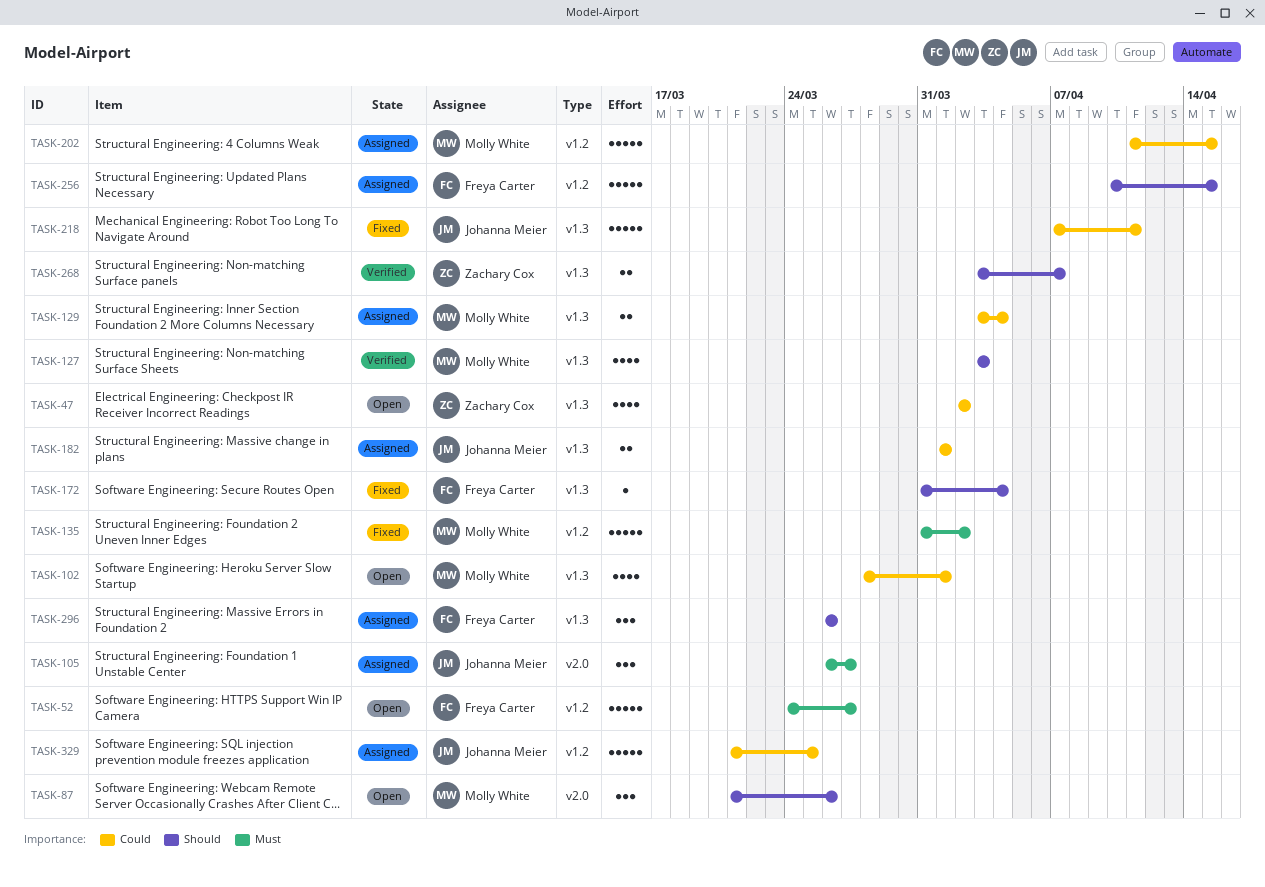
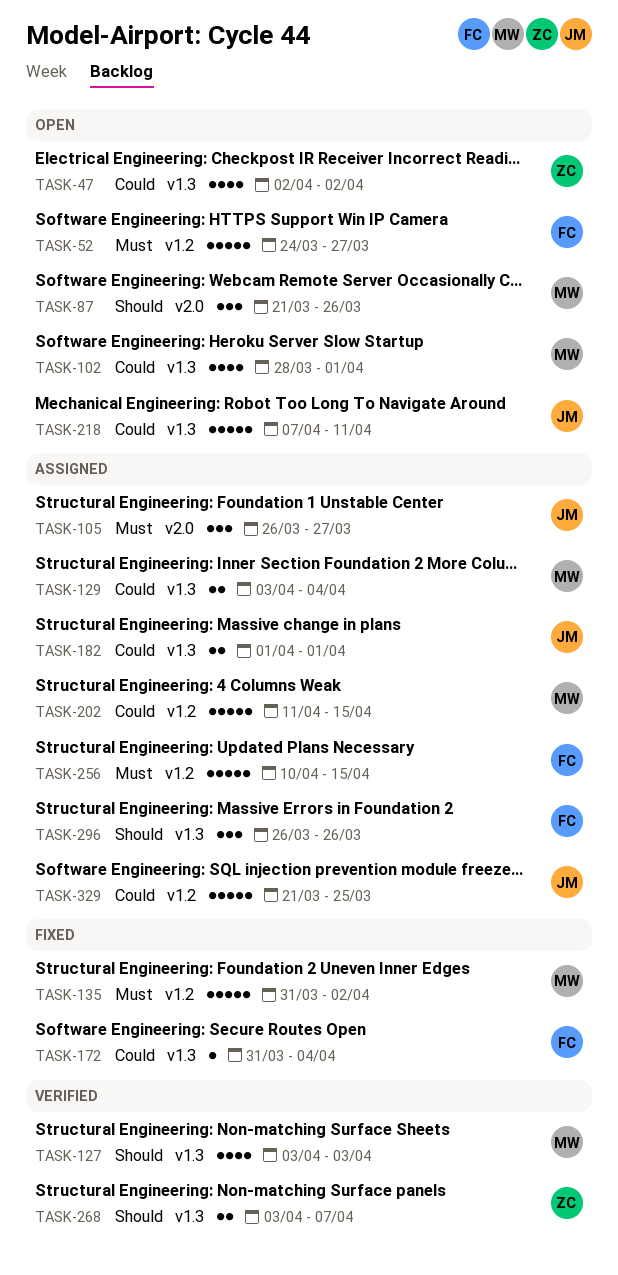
TASK-172, priority: Should -> Could
TASK-218, status: Fixed -> Open
TASK-256, priority: Should -> Must

